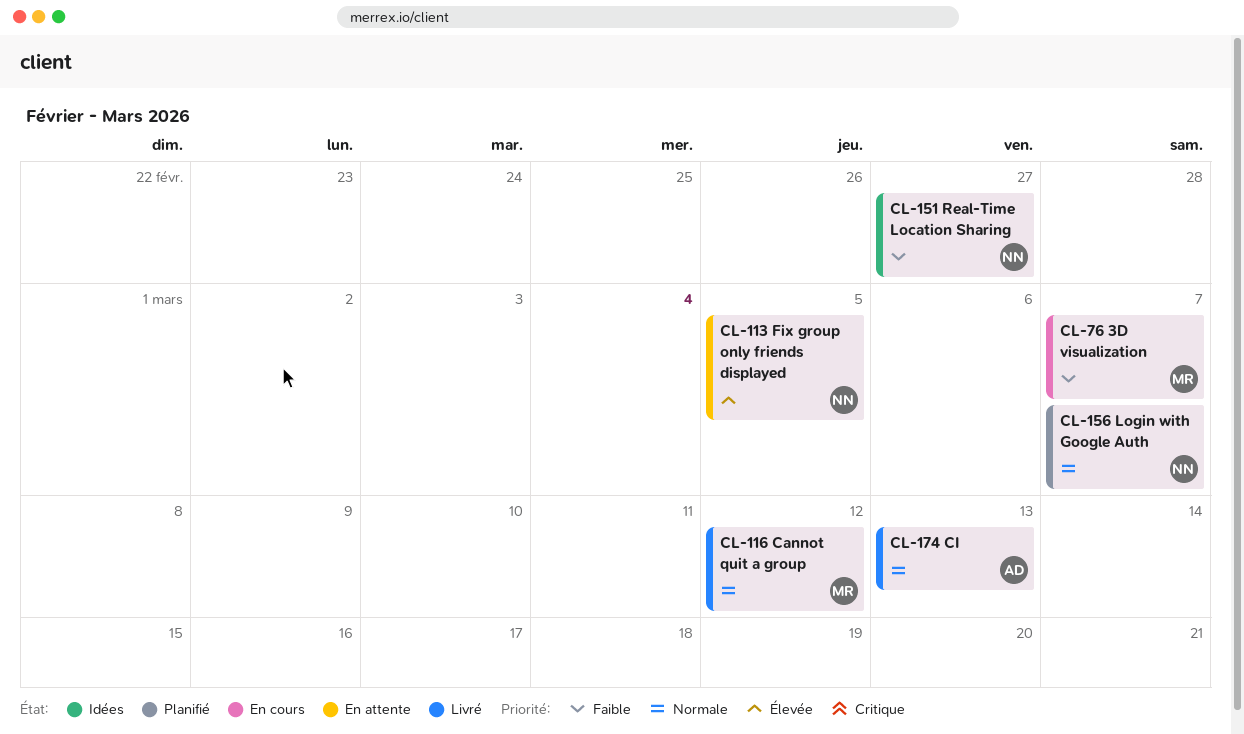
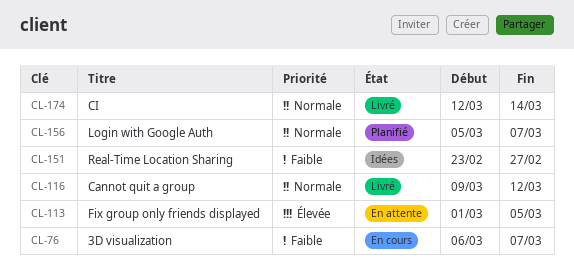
CL-174, due: Mar 13 -> Mar 14

